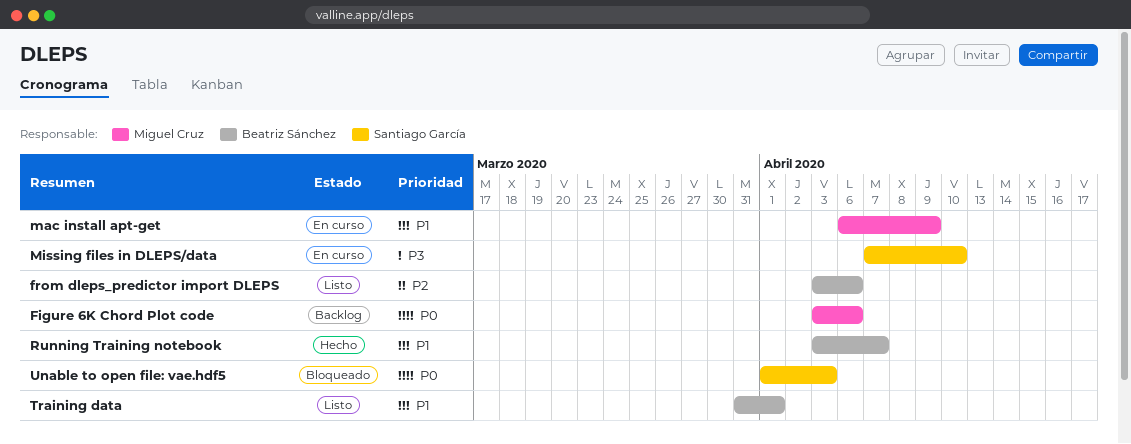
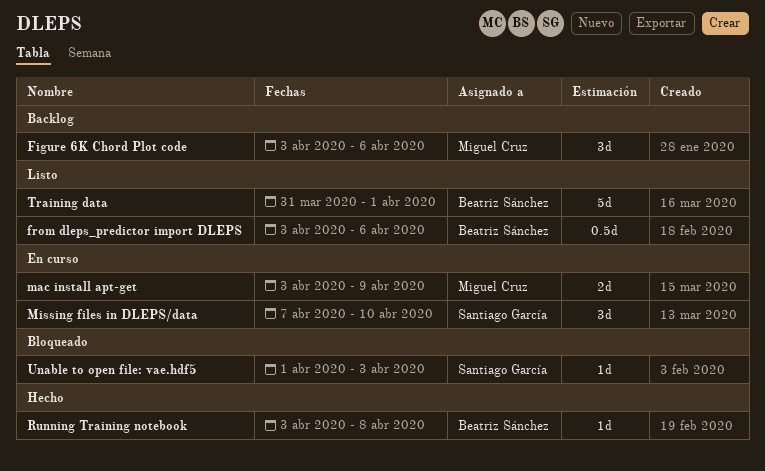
mac install apt-get, start: Apr 6 -> Apr 3
Running Training notebook, due: Apr 7 -> Apr 8

